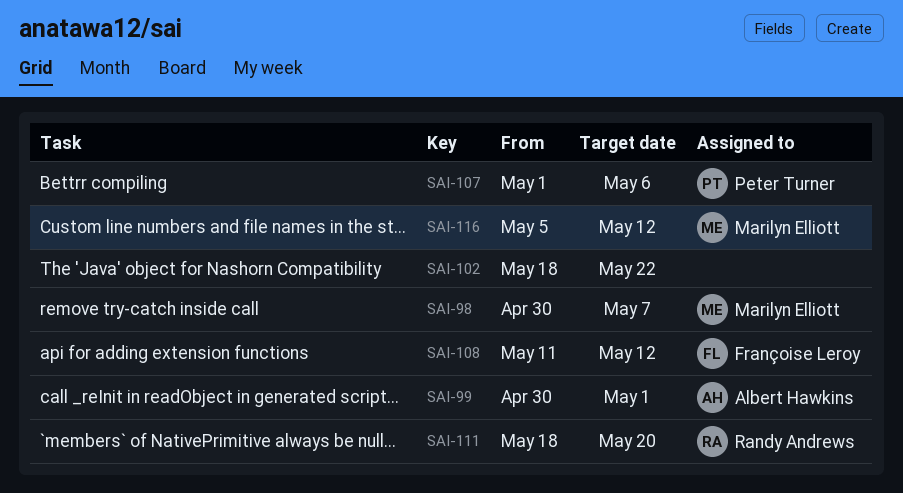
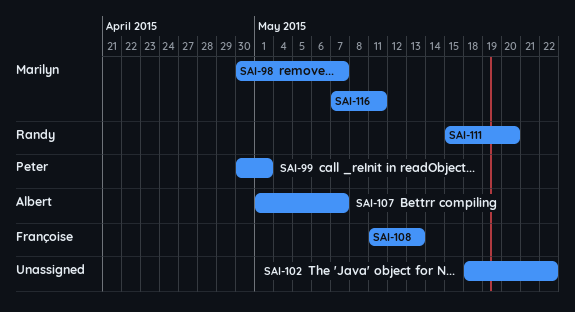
SAI-99, owner: Albert Hawkins -> Peter Turner
SAI-107, owner: Peter Turner -> Albert Hawkins
SAI-107, due: May 6 -> May 7
SAI-108, due: May 12 -> May 13
SAI-111, start: May 18 -> May 15
SAI-116, start: May 5 -> May 7
SAI-116, due: May 12 -> May 11

